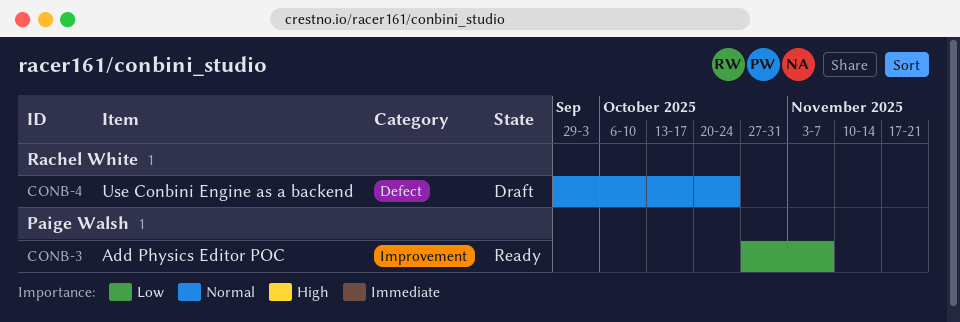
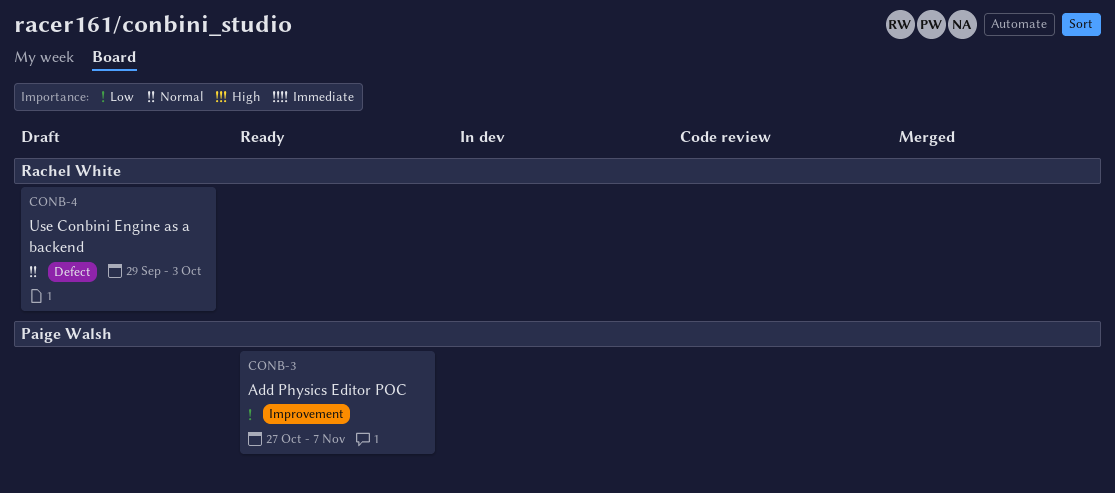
CONB-4, due: Oct 24 -> Oct 3

